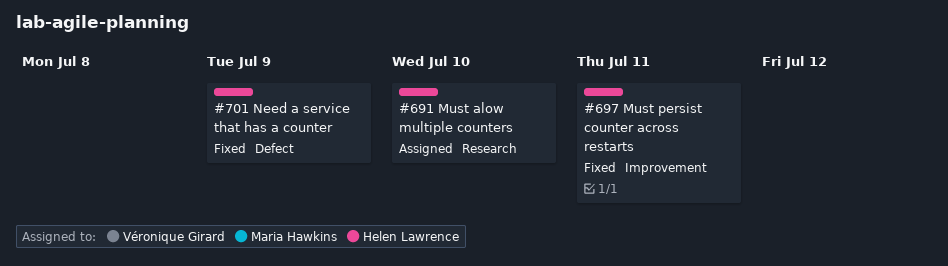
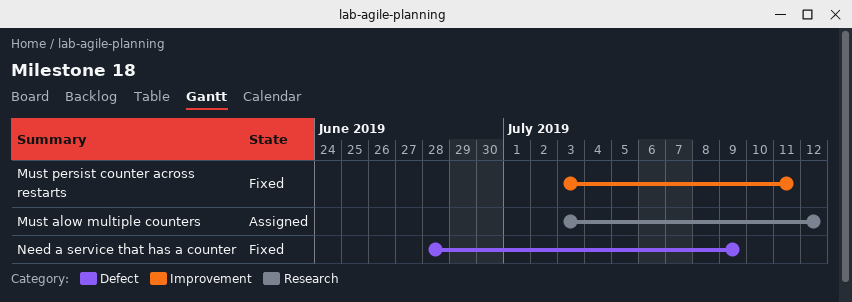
Must alow multiple counters, due: Jul 10 -> Jul 12

